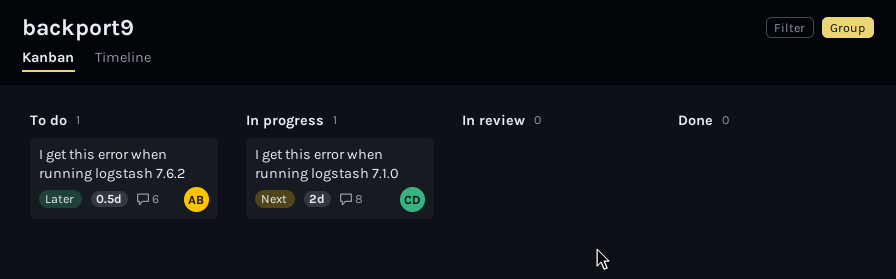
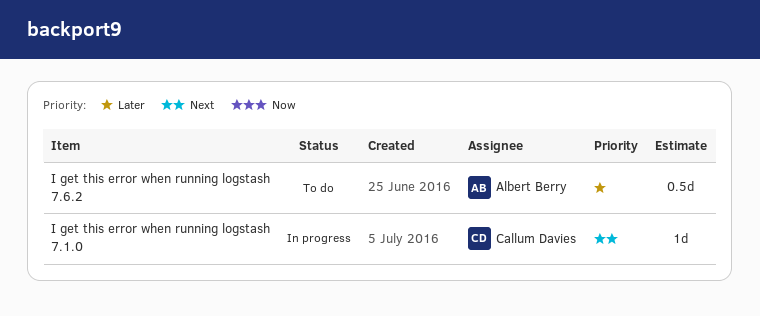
I get this error when running logstash 7.1.0, estimate: 2d -> 1d

